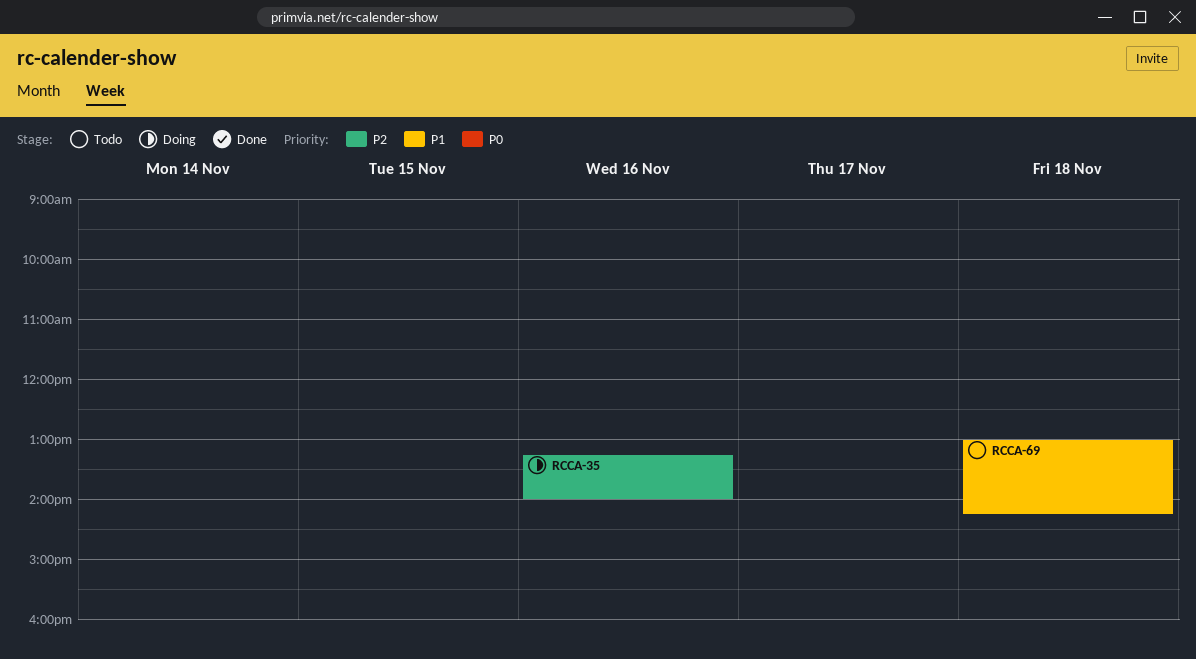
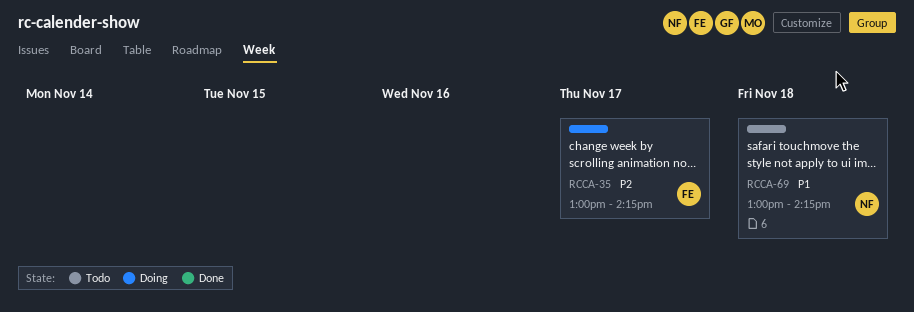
RCCA-35, day: Nov 16 -> Nov 17
RCCA-35, begins: 13:15 -> 13:00
RCCA-35, ends: 14:00 -> 14:15

